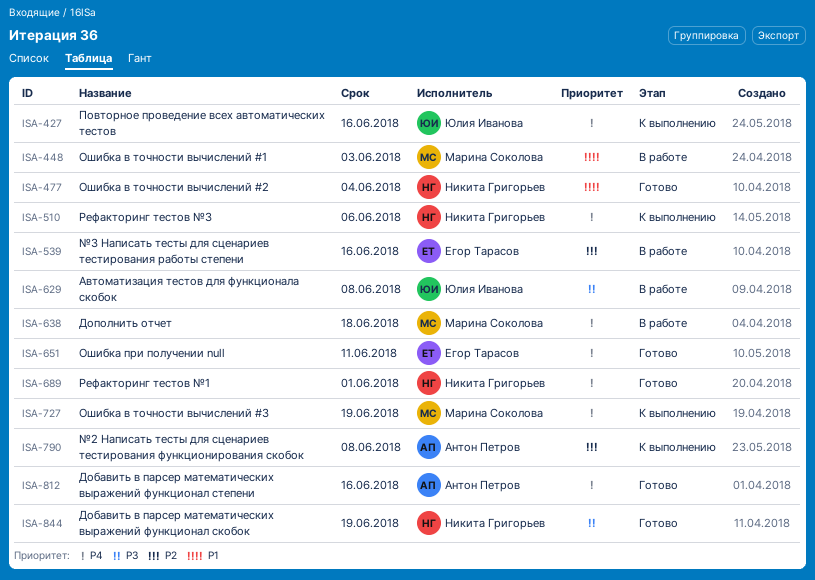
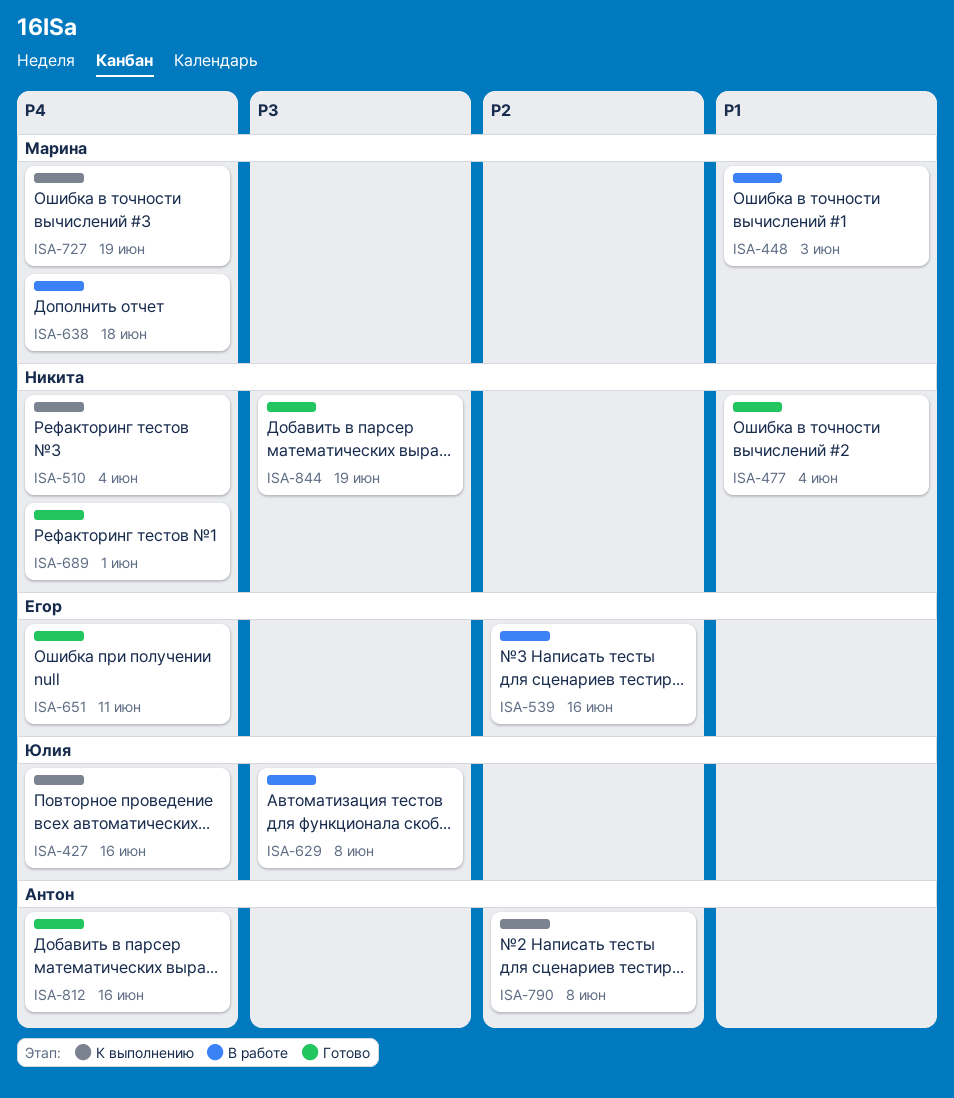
ISA-510, due: Jun 6 -> Jun 4

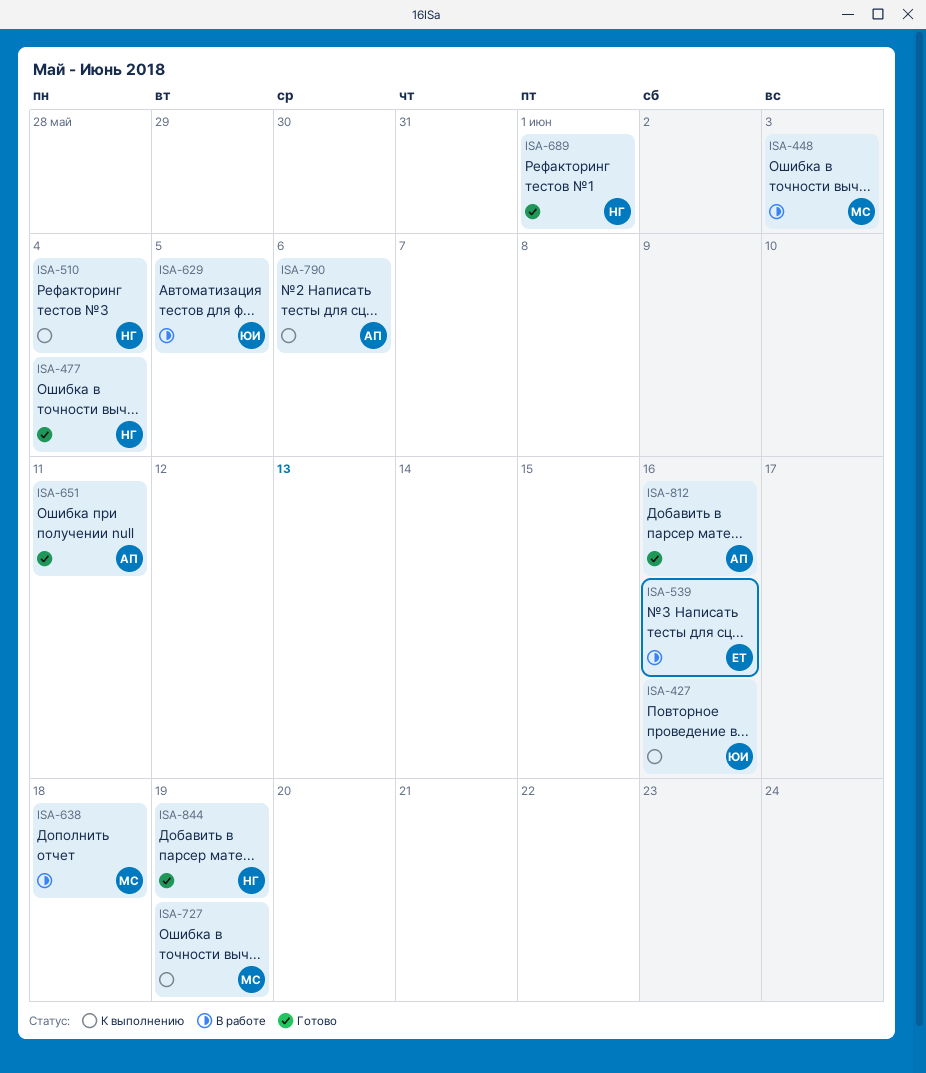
ISA-629, due: Jun 8 -> Jun 5
ISA-651, owner: Егор -> Антон
ISA-790, due: Jun 8 -> Jun 6

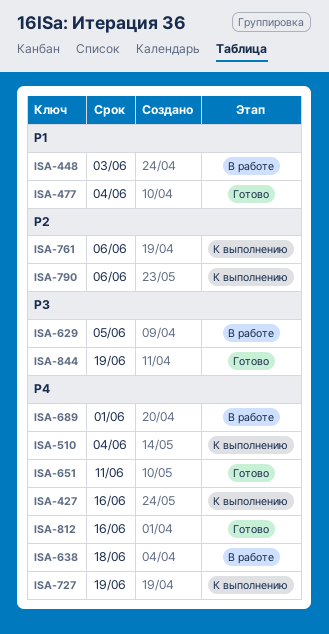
ISA-539: present -> none
ISA-689, status: Готово -> В работе
ISA-761: none -> present

